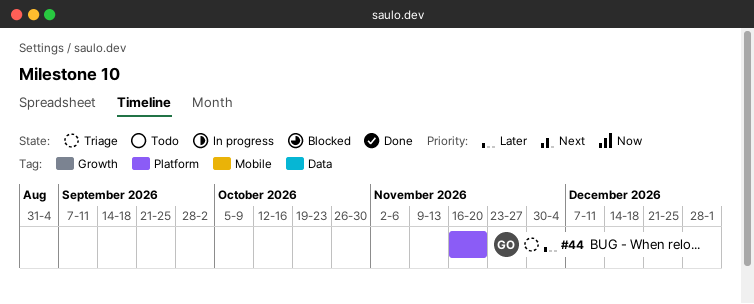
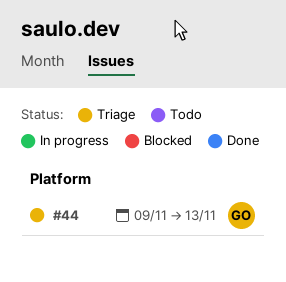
#44, start: Nov 16 -> Nov 9
#44, due: Nov 20 -> Nov 13

